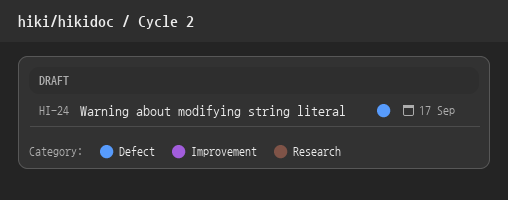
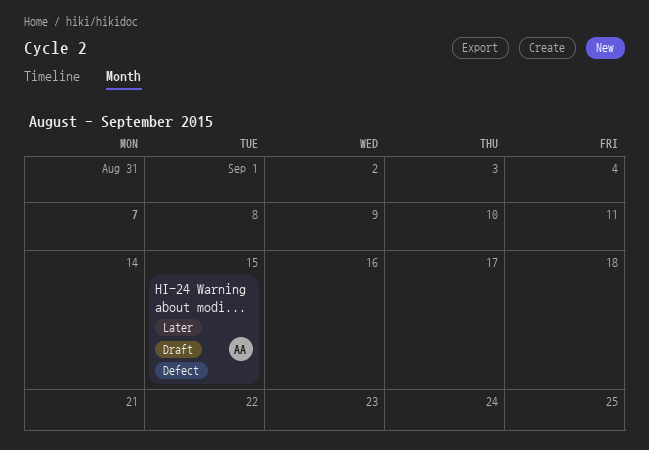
HI-24, due: Sep 17 -> Sep 15

